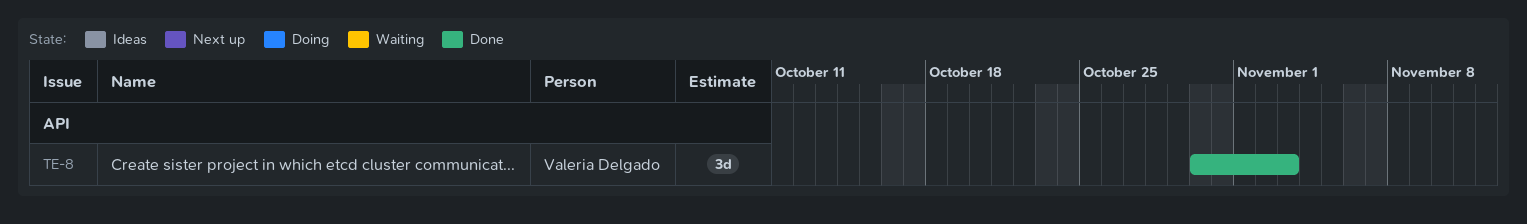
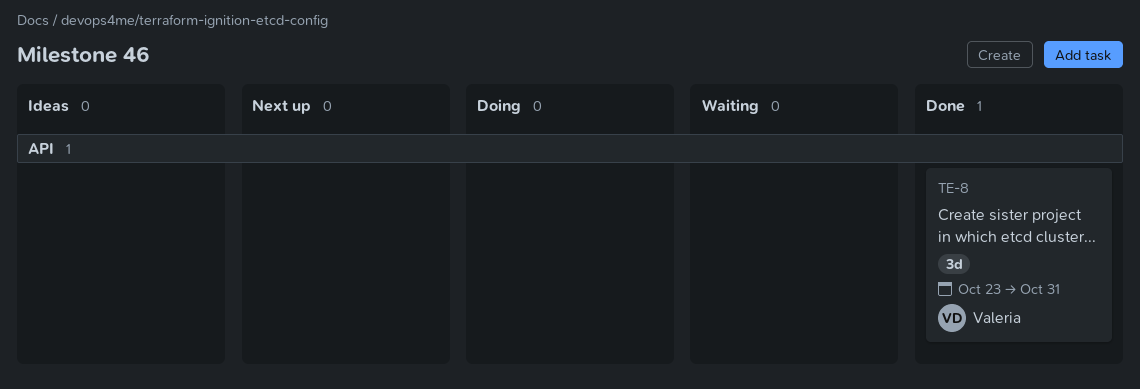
TE-8, start: Oct 30 -> Oct 23
TE-8, due: Nov 3 -> Oct 31

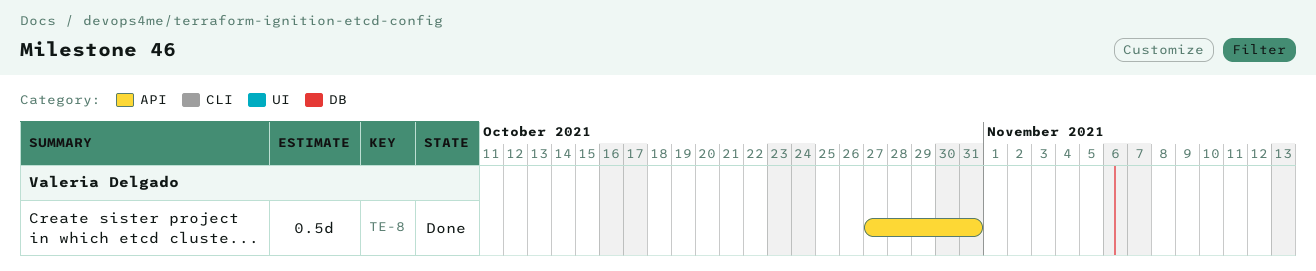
TE-8, estimate: 3d -> 0.5d
TE-8, start: Oct 23 -> Oct 27

